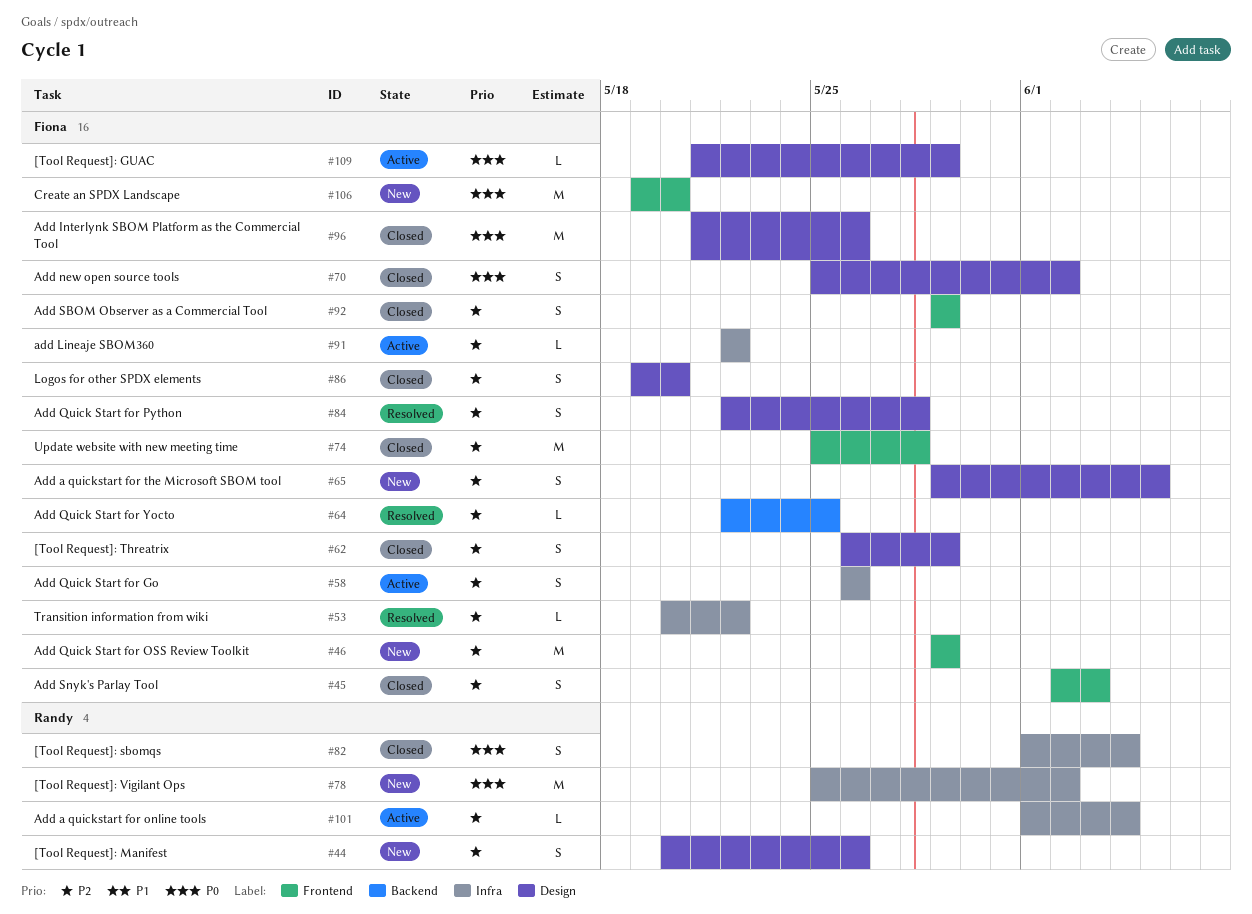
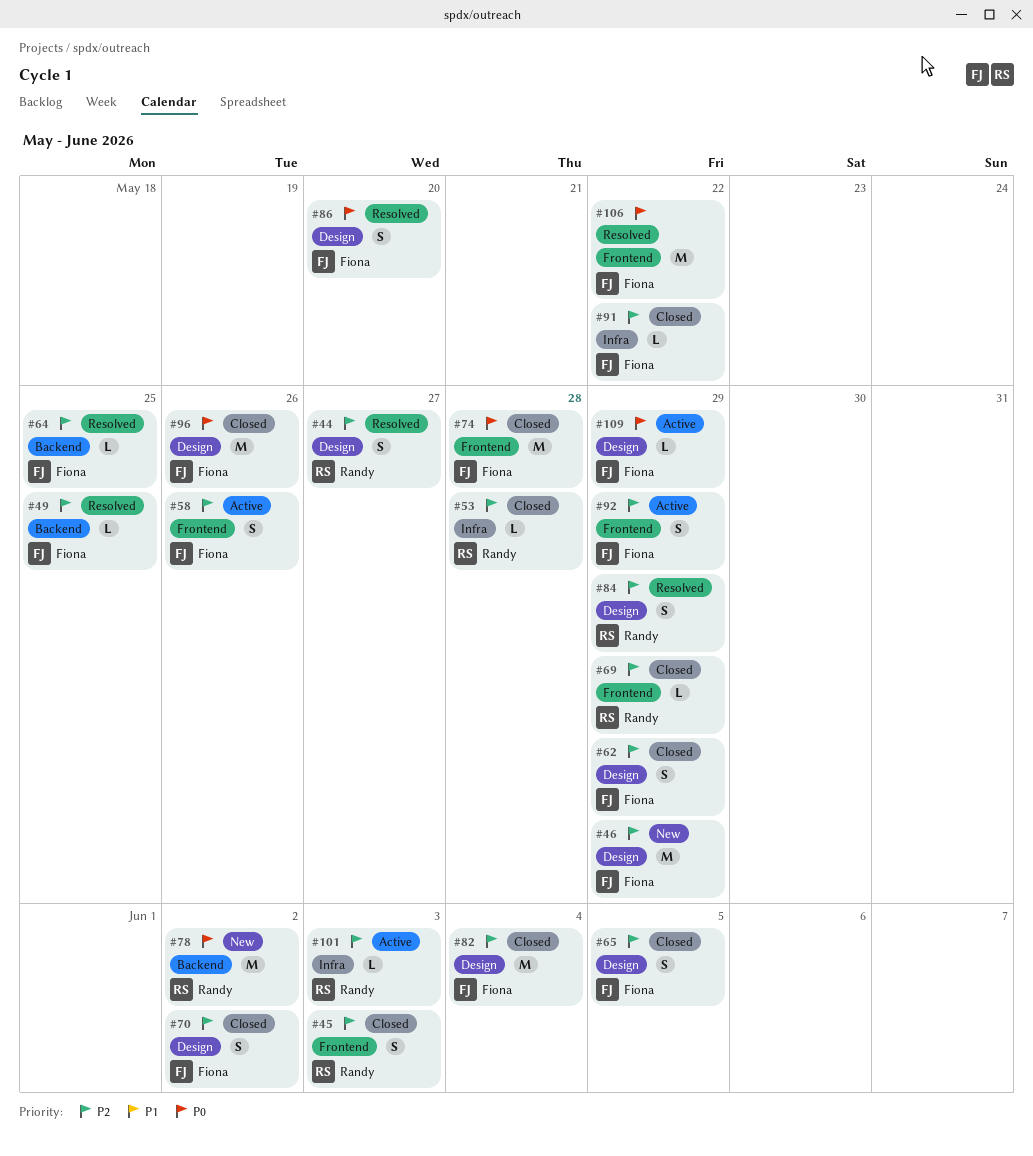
#44, status: New -> Resolved
#44, due: May 26 -> May 27
#45, owner: Fiona -> Randy
#46, label: Frontend -> Design
#49: none -> present
#53, status: Resolved -> Closed
#53, owner: Fiona -> Randy
#53, due: May 22 -> May 28
#58, label: Infra -> Frontend
#65, status: New -> Closed
#69: none -> present
#70, priority: P0 -> P2
#74, priority: P2 -> P0
#78, label: Infra -> Backend
#82, owner: Randy -> Fiona
#82, priority: P0 -> P2
#82, label: Infra -> Design
#82, estimate: S -> M
#84, owner: Fiona -> Randy
#84, due: May 28 -> May 29
#86, status: Closed -> Resolved
#86, priority: P2 -> P0
#91, status: Active -> Closed
#92, status: Closed -> Active
#101, due: Jun 4 -> Jun 3
#106, status: New -> Resolved
#106, due: May 20 -> May 22

